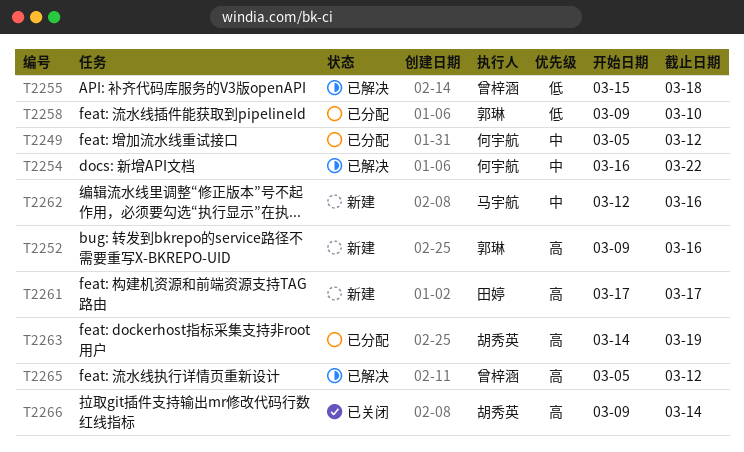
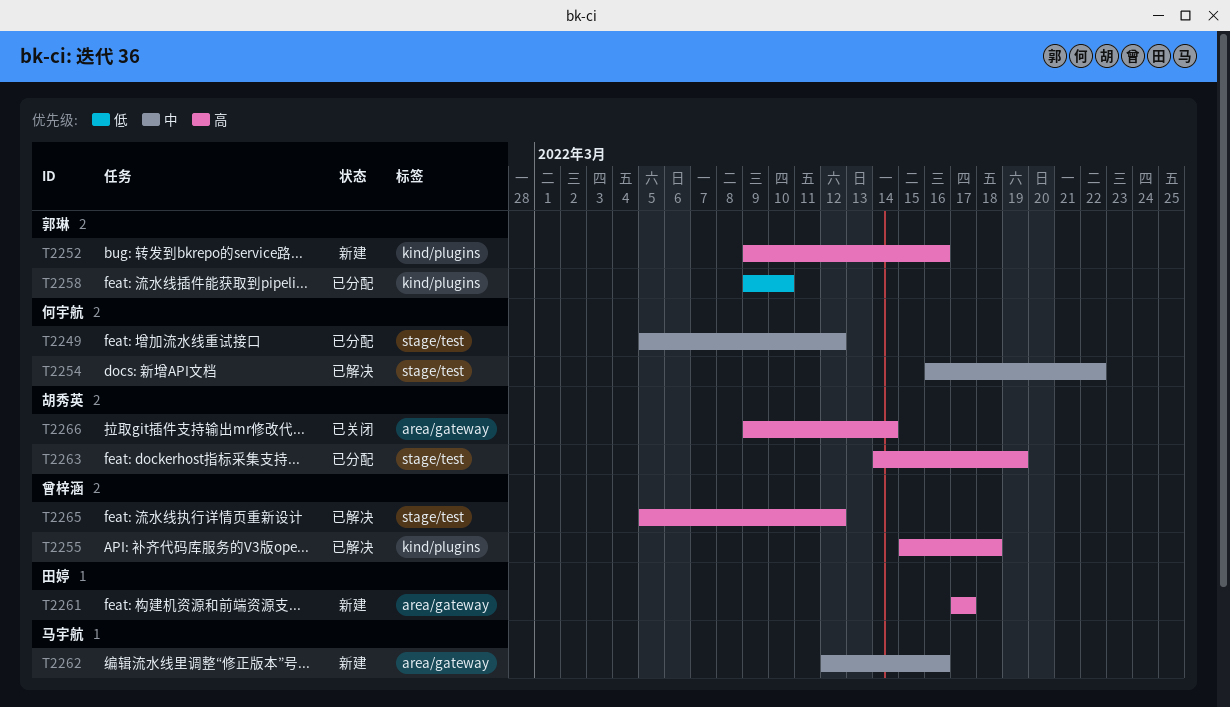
T2255, priority: 低 -> 高

